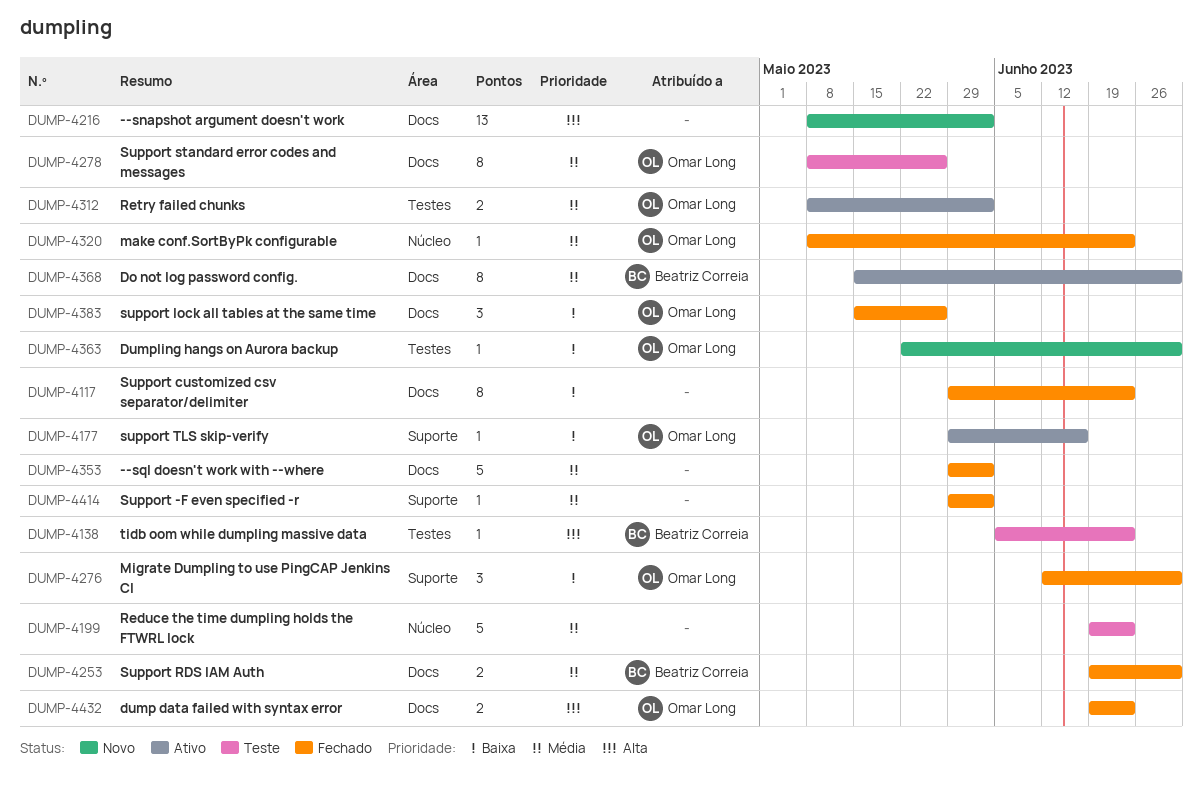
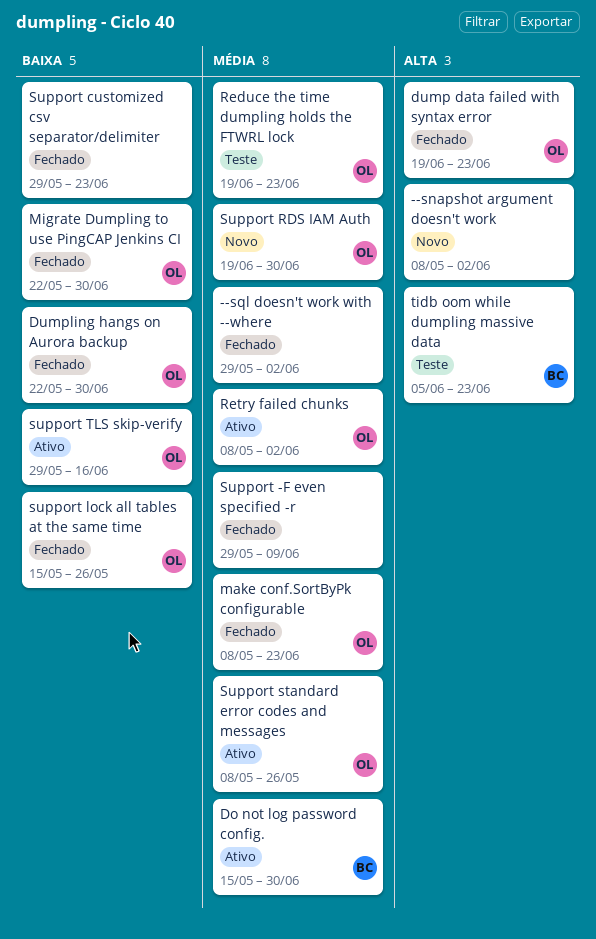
Dumpling hangs on Aurora backup, status: Novo -> Fechado
Migrate Dumpling to use PingCAP Jenkins CI, start: Jun 12 -> May 22
Reduce the time dumpling holds the FTWRL lock, owner: none -> Omar Long
Support -F even specified -r, due: Jun 2 -> Jun 9
Support RDS IAM Auth, status: Fechado -> Novo
Support RDS IAM Auth, owner: Beatriz Correia -> Omar Long
Support standard error codes and messages, status: Teste -> Ativo

